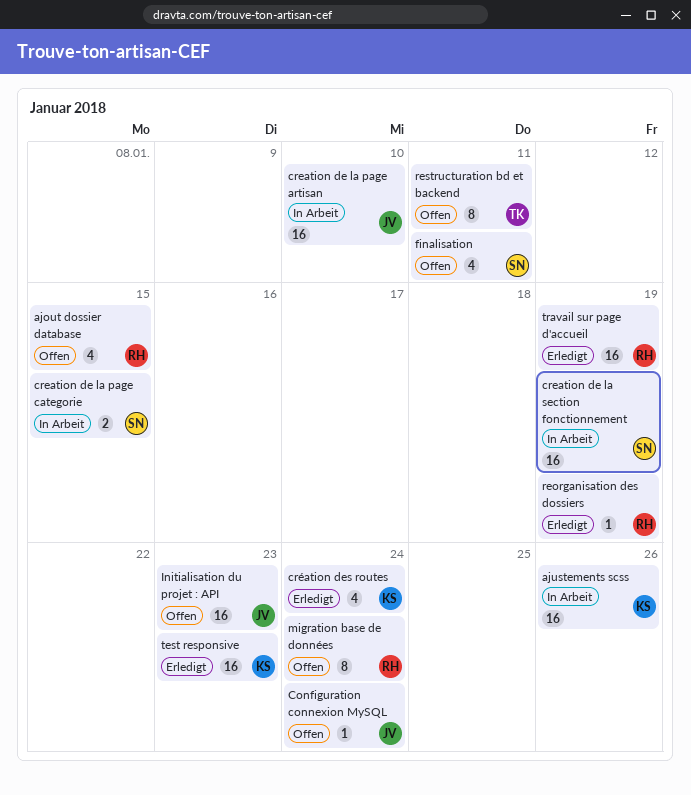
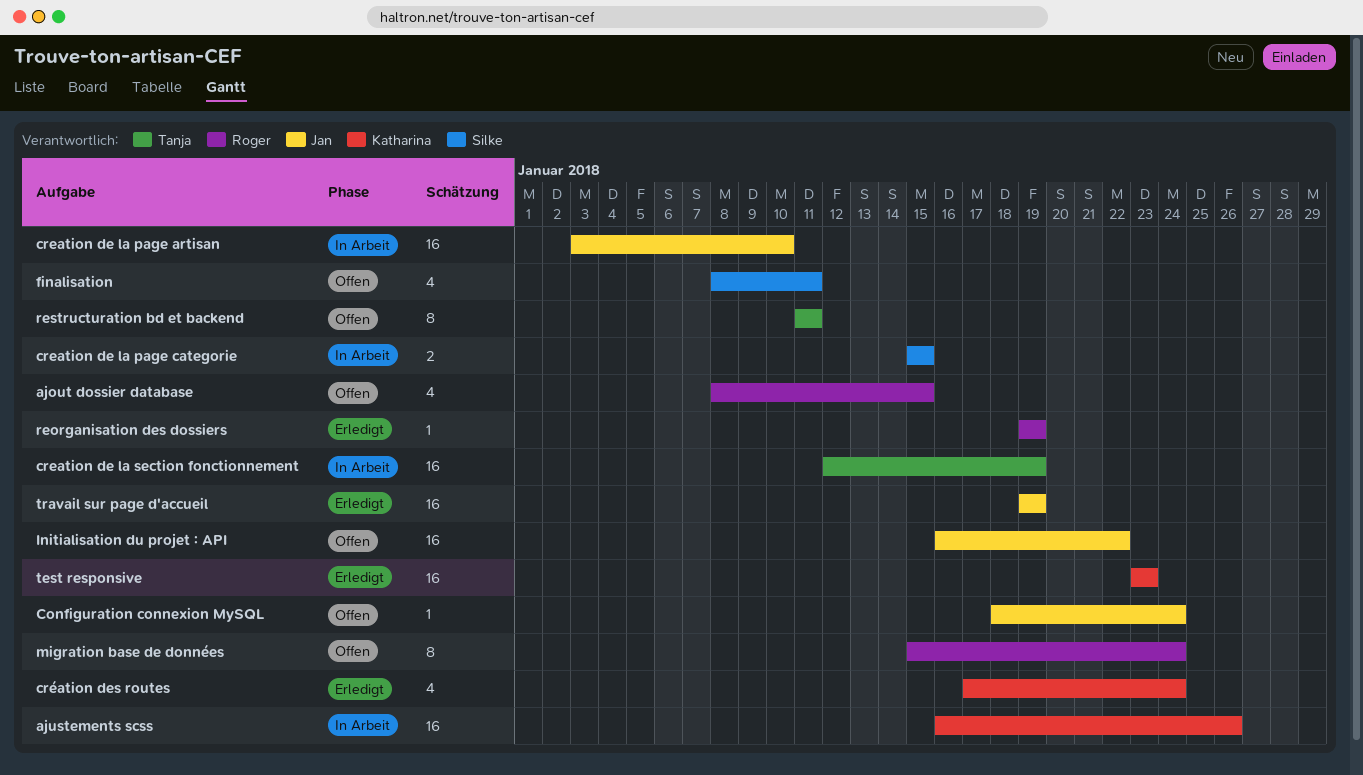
creation de la section fonctionnement, owner: Silke -> Tanja
Initialisation du projet : API, due: Jan 23 -> Jan 22
travail sur page d'accueil, owner: Roger -> Jan

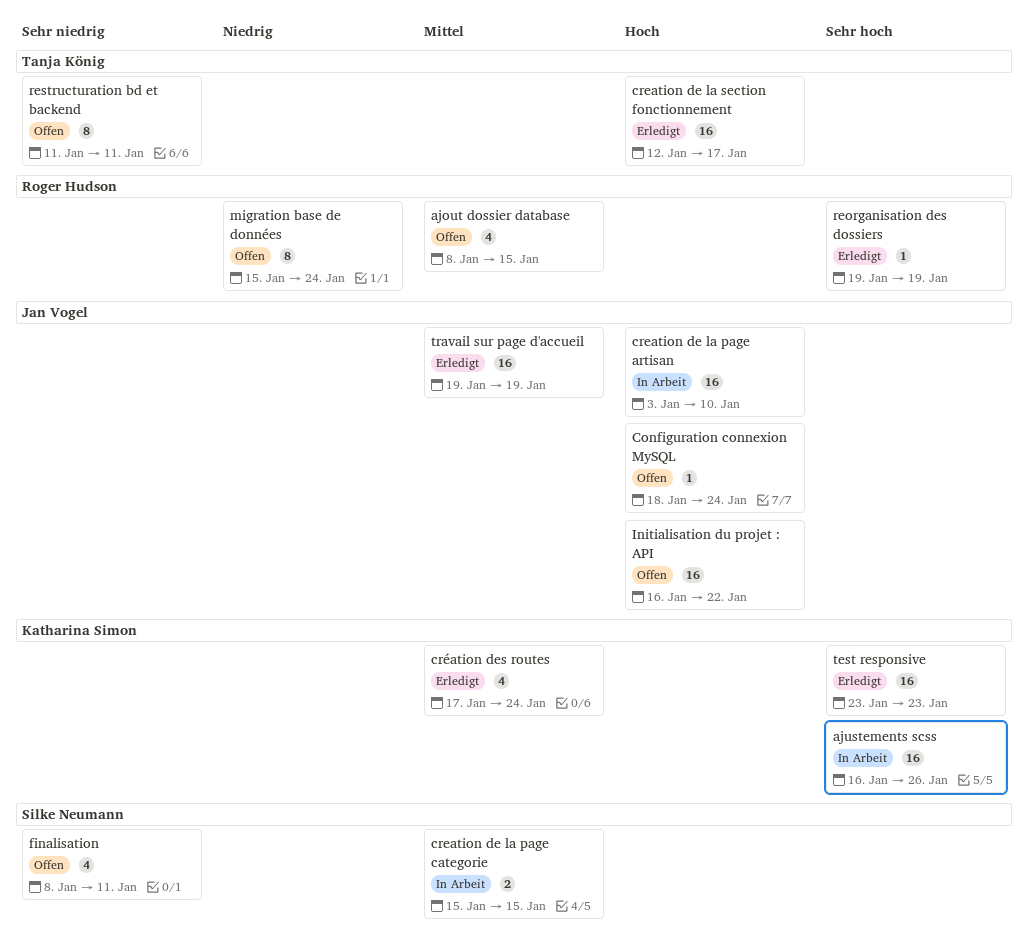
creation de la section fonctionnement, status: In Arbeit -> Erledigt
creation de la section fonctionnement, due: Jan 19 -> Jan 17

